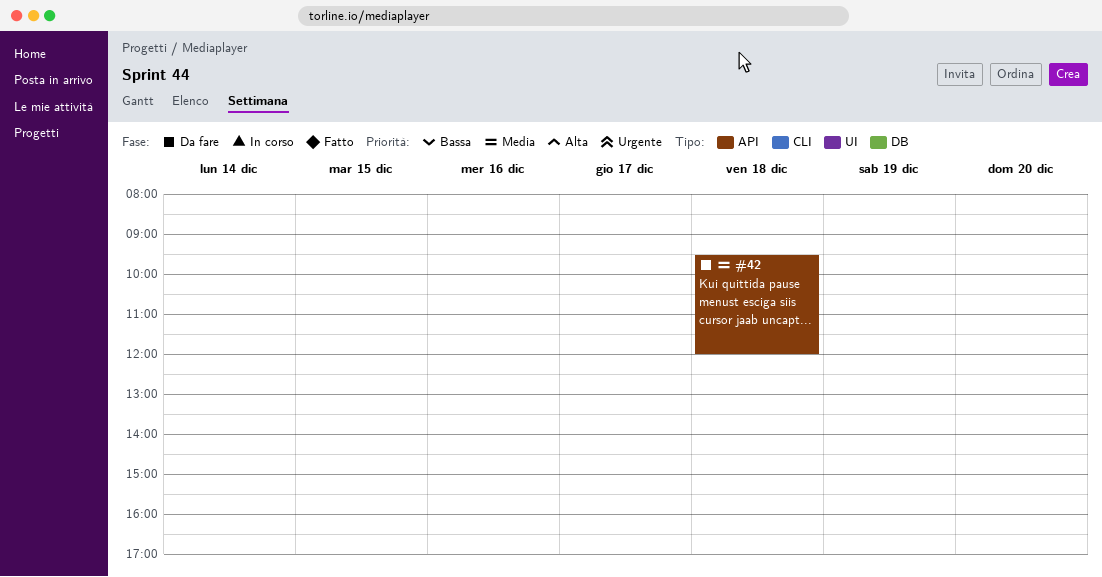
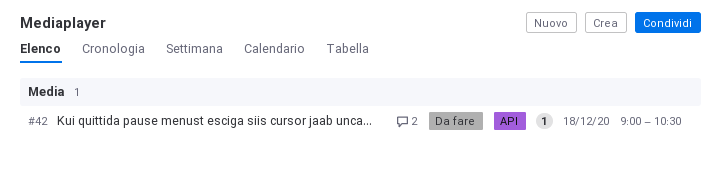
#42, begins: 09:30 -> 09:00
#42, ends: 12:00 -> 10:30

